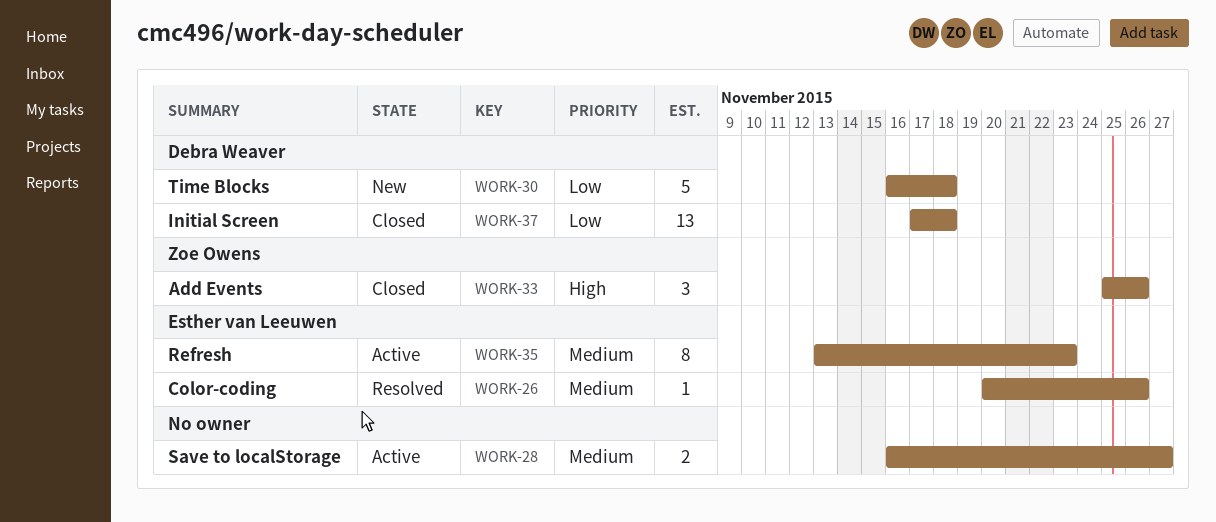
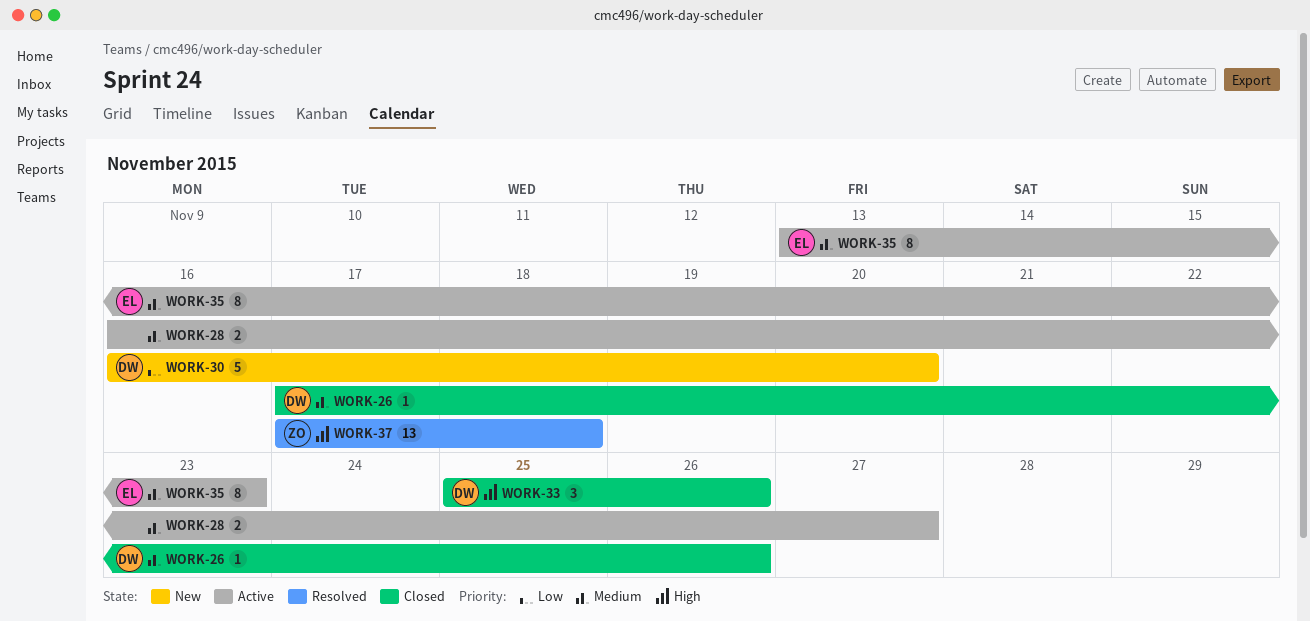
WORK-26, status: Resolved -> Closed
WORK-26, owner: Esther van Leeuwen -> Debra Weaver
WORK-26, start: Nov 20 -> Nov 17
WORK-30, due: Nov 18 -> Nov 20
WORK-33, owner: Zoe Owens -> Debra Weaver
WORK-37, status: Closed -> Resolved
WORK-37, owner: Debra Weaver -> Zoe Owens
WORK-37, priority: Low -> High

